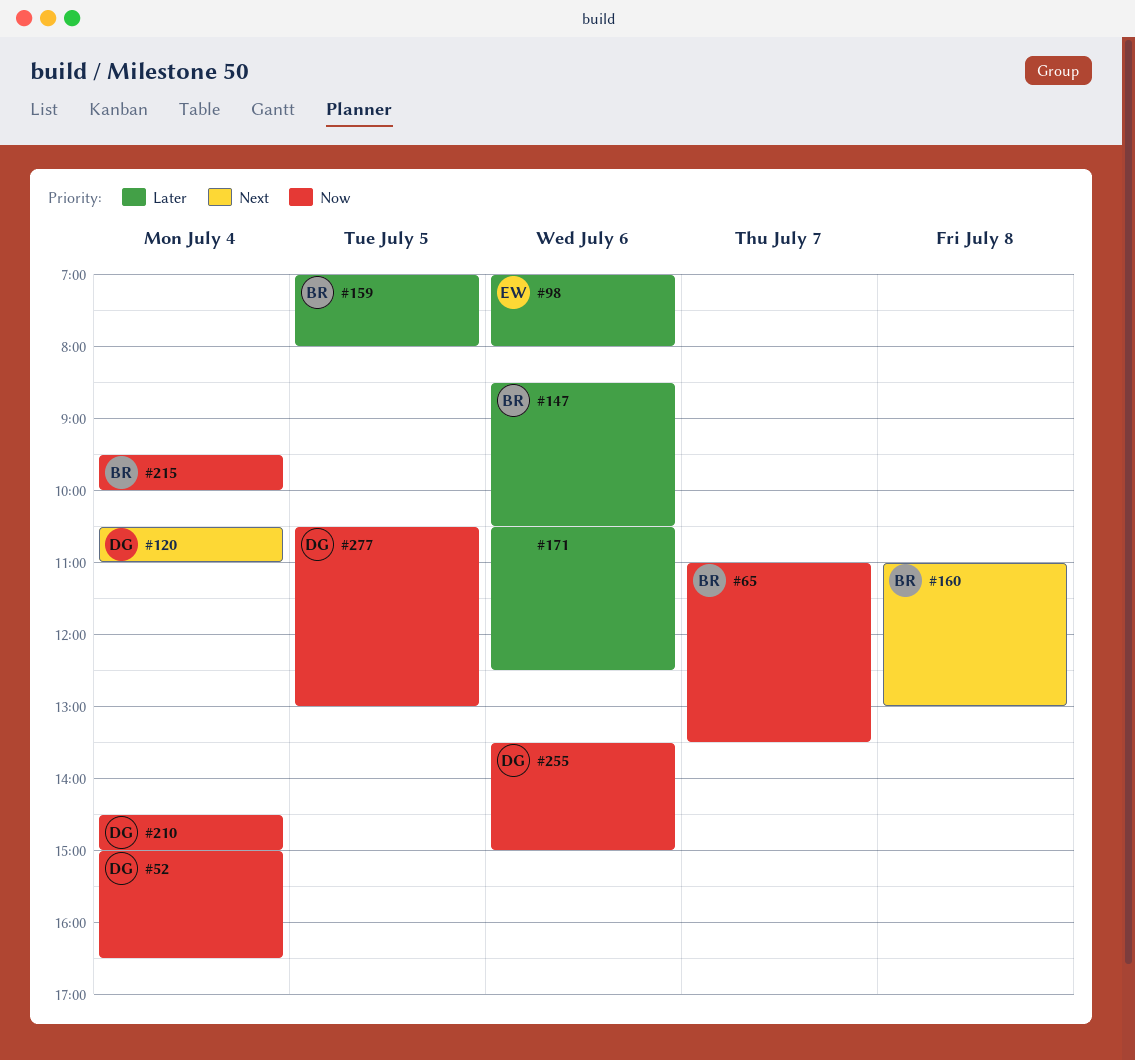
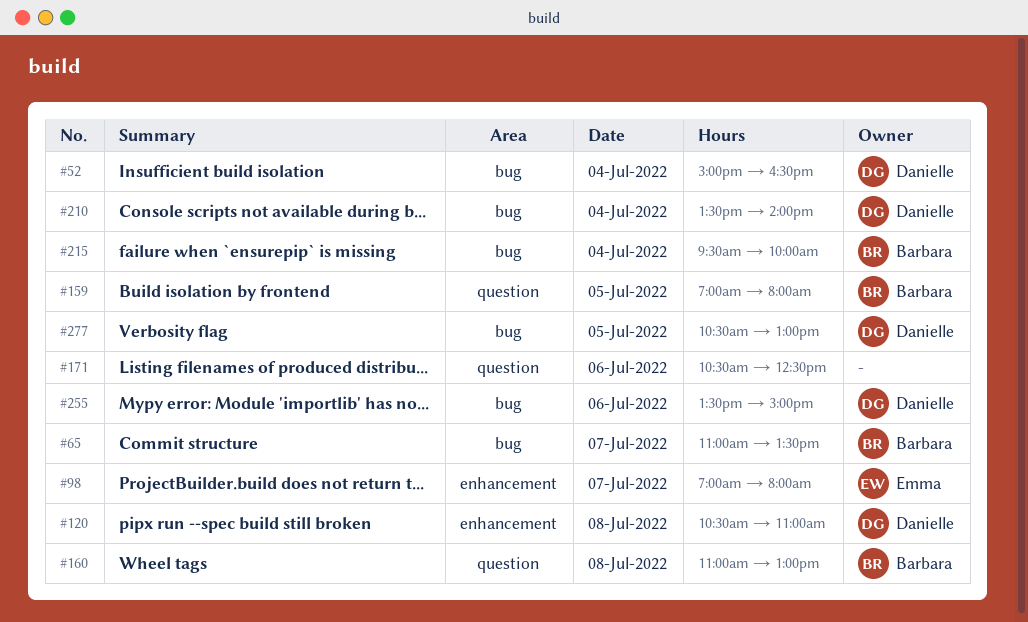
#98, day: Jul 6 -> Jul 7
#120, day: Jul 4 -> Jul 8
#147: present -> none
#210, begins: 14:30 -> 13:30
#210, ends: 15:00 -> 14:00

